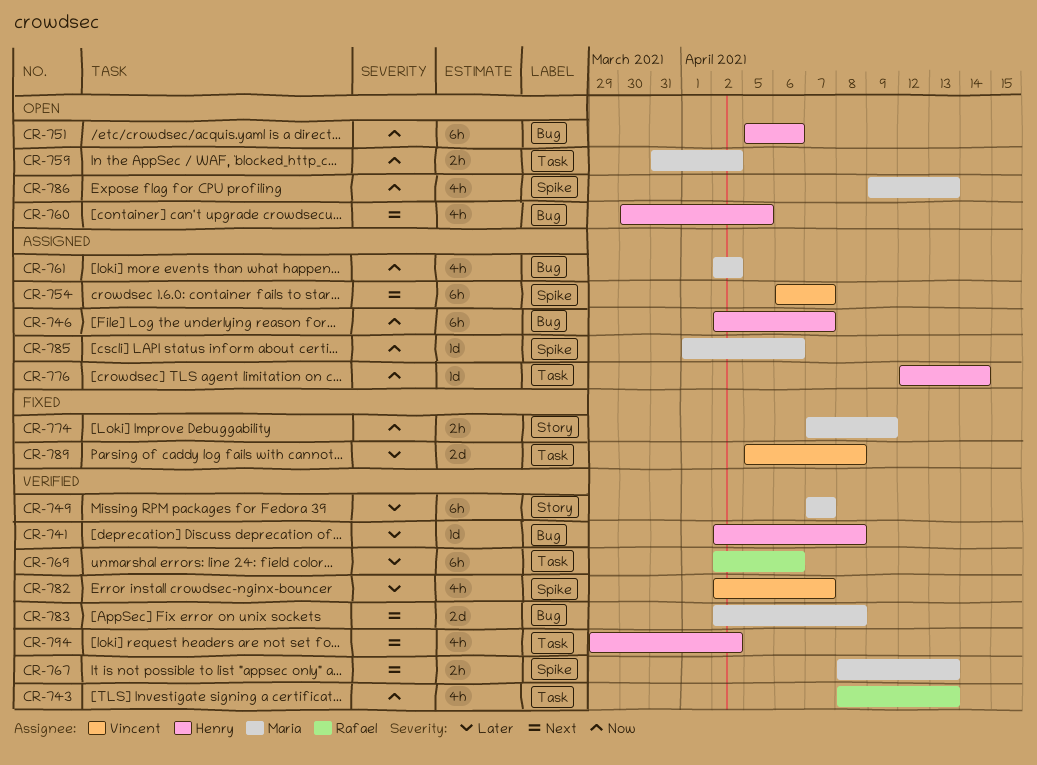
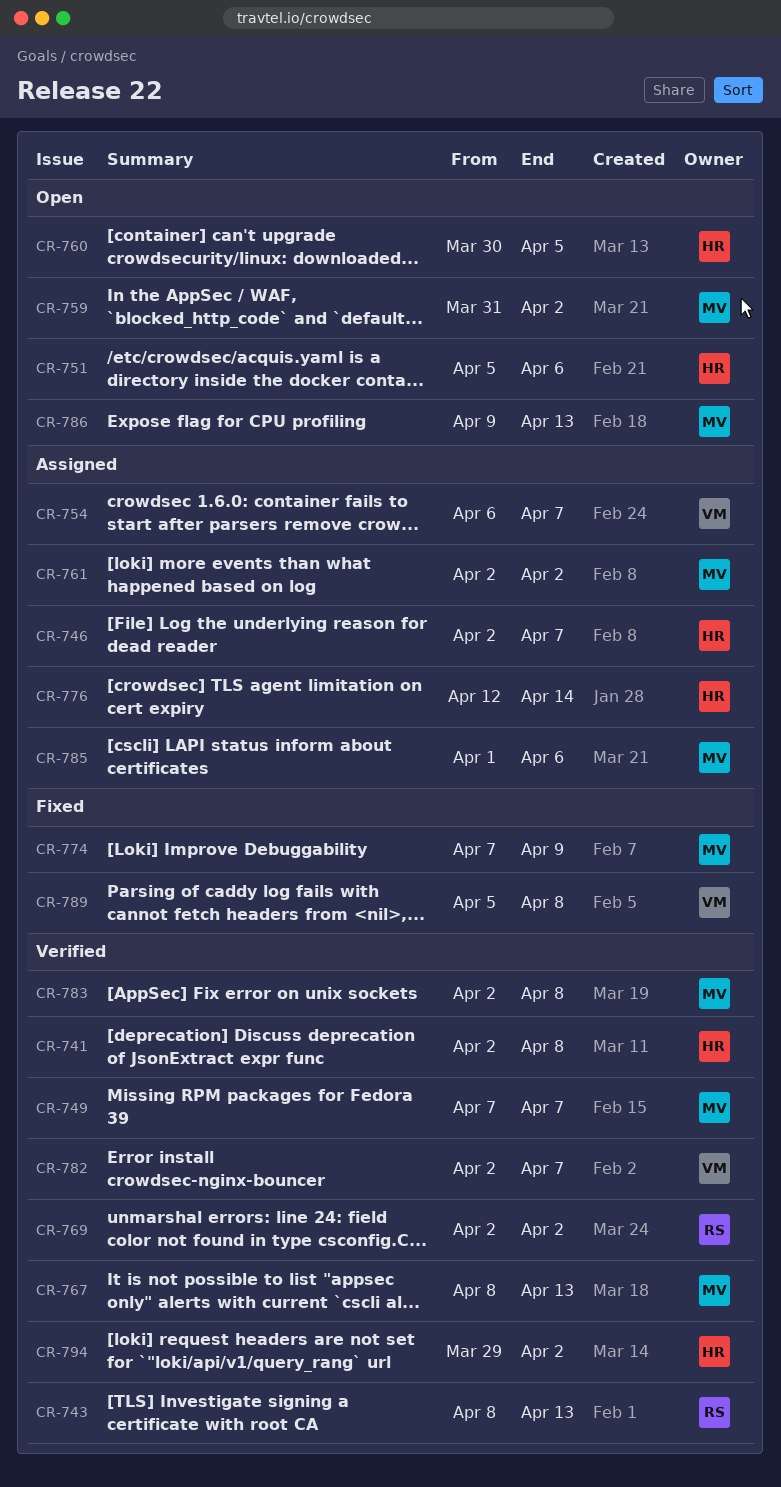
CR-769, due: Apr 6 -> Apr 2

